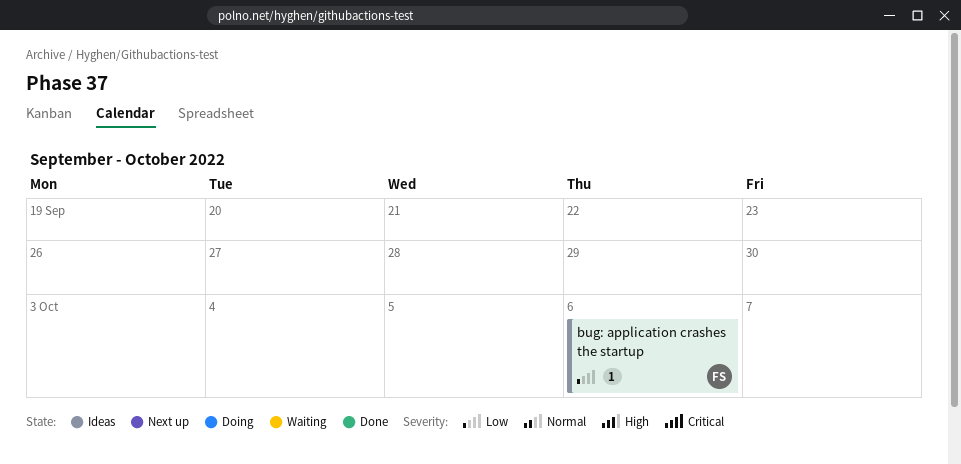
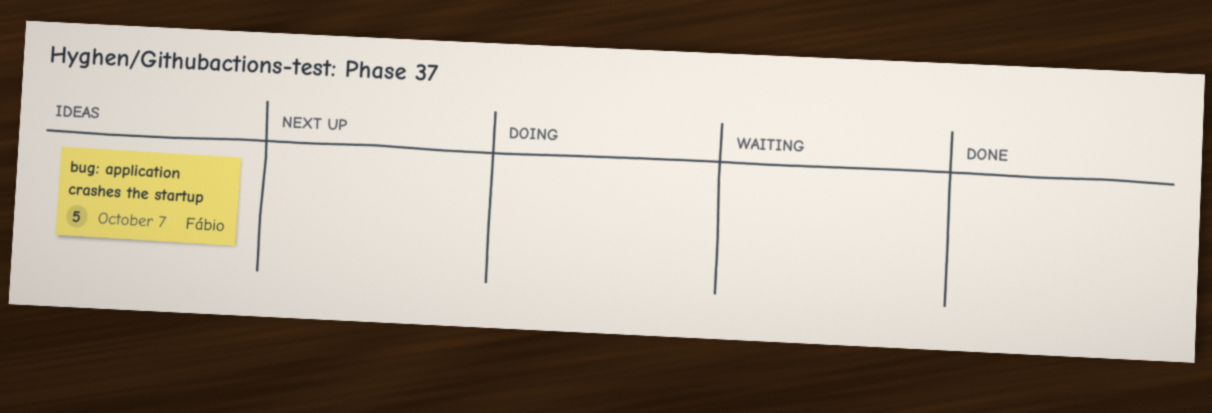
bug: application crashes the startup, estimate: 1 -> 5
bug: application crashes the startup, due: Oct 6 -> Oct 7

